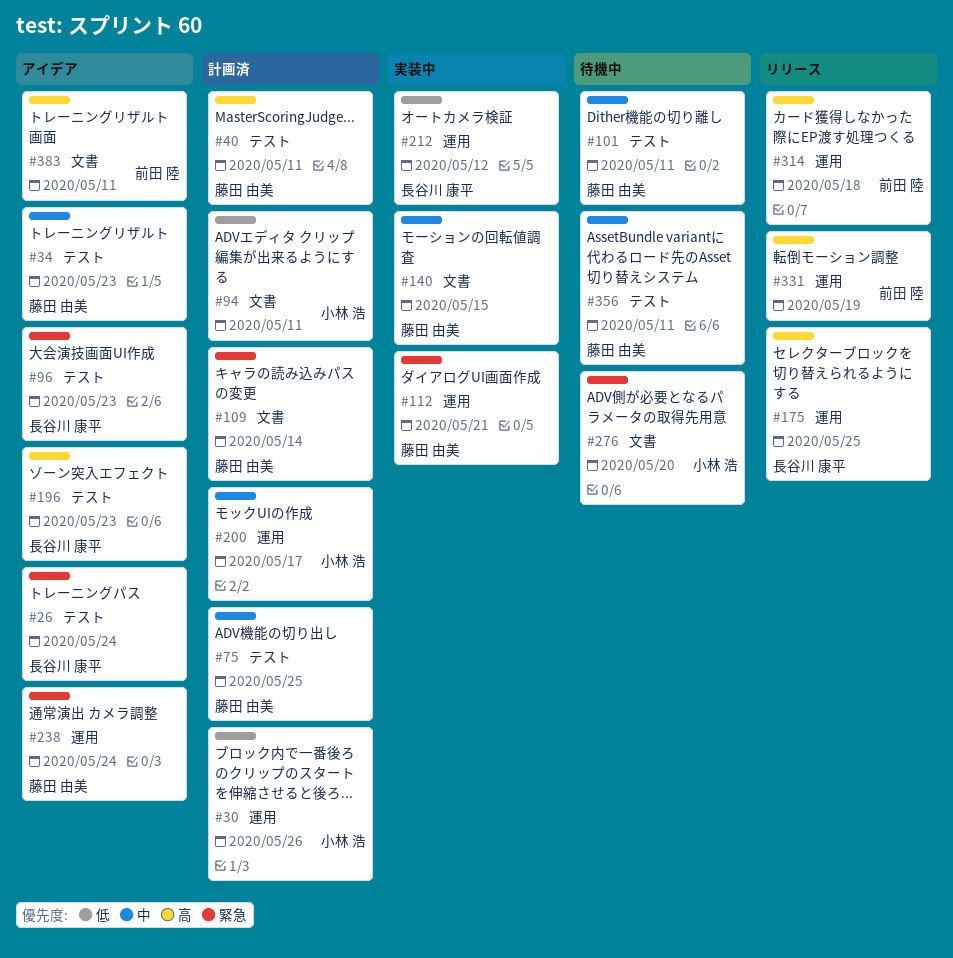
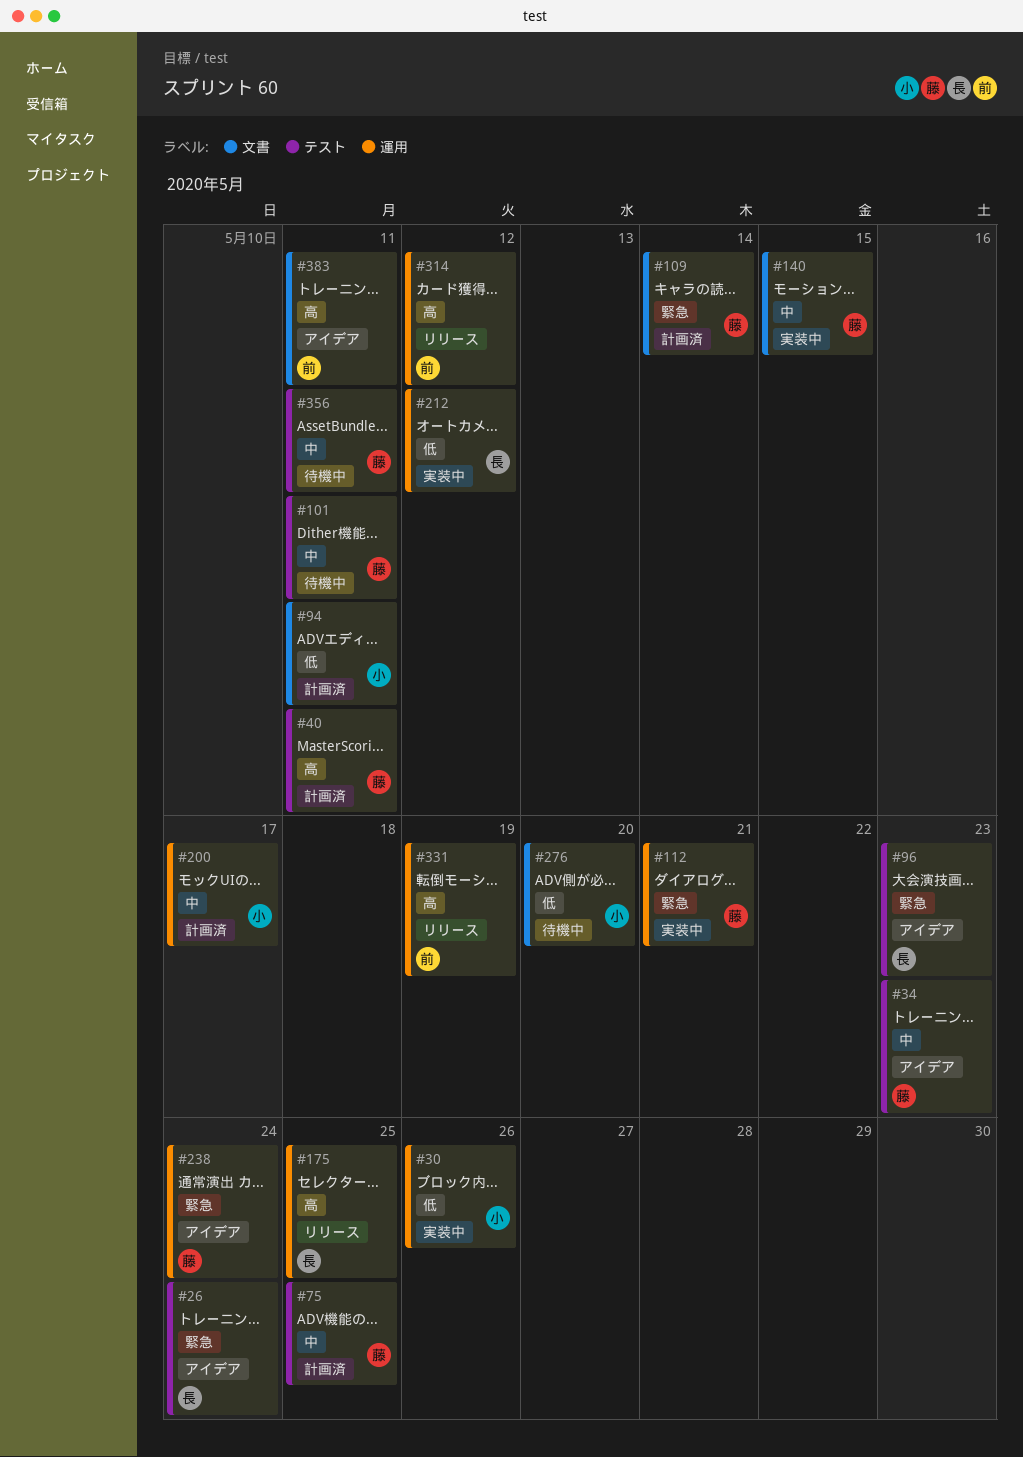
#30, status: 計画済 -> 実装中
#196: present -> none
#276, priority: 緊急 -> 低
#314, due: May 18 -> May 12

